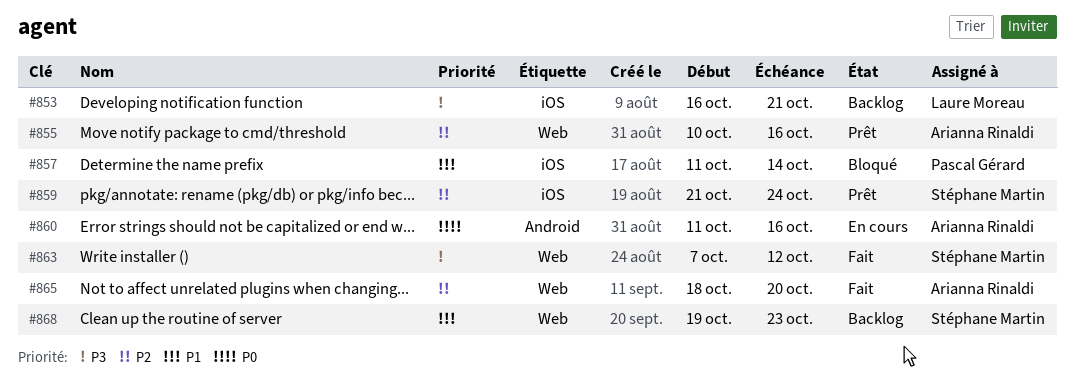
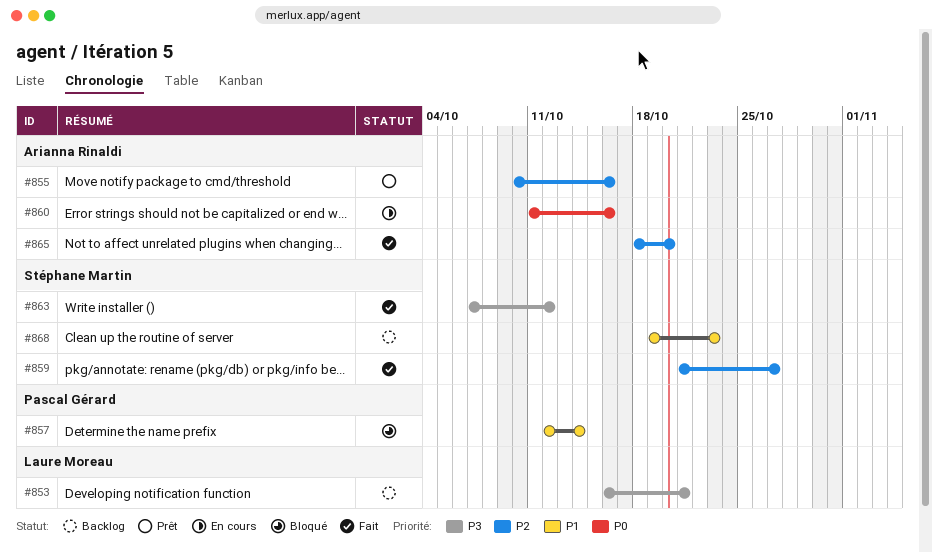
#857, start: Oct 11 -> Oct 12
#859, status: Prêt -> Fait
#859, due: Oct 24 -> Oct 27

